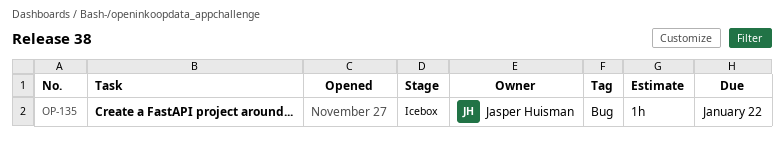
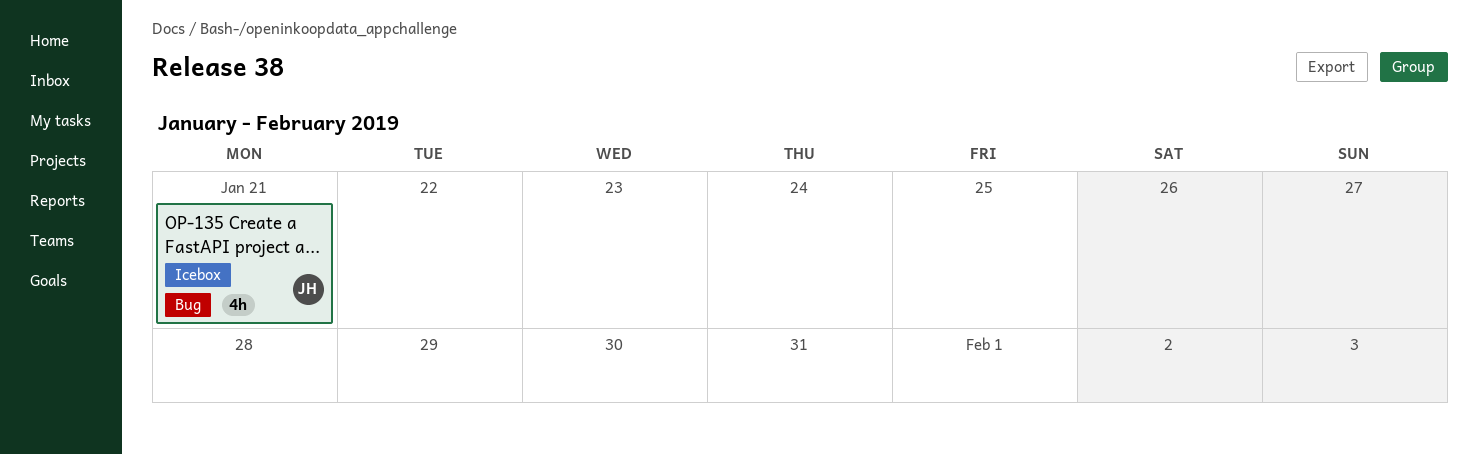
OP-135, estimate: 1h -> 4h
OP-135, due: Jan 22 -> Jan 21

